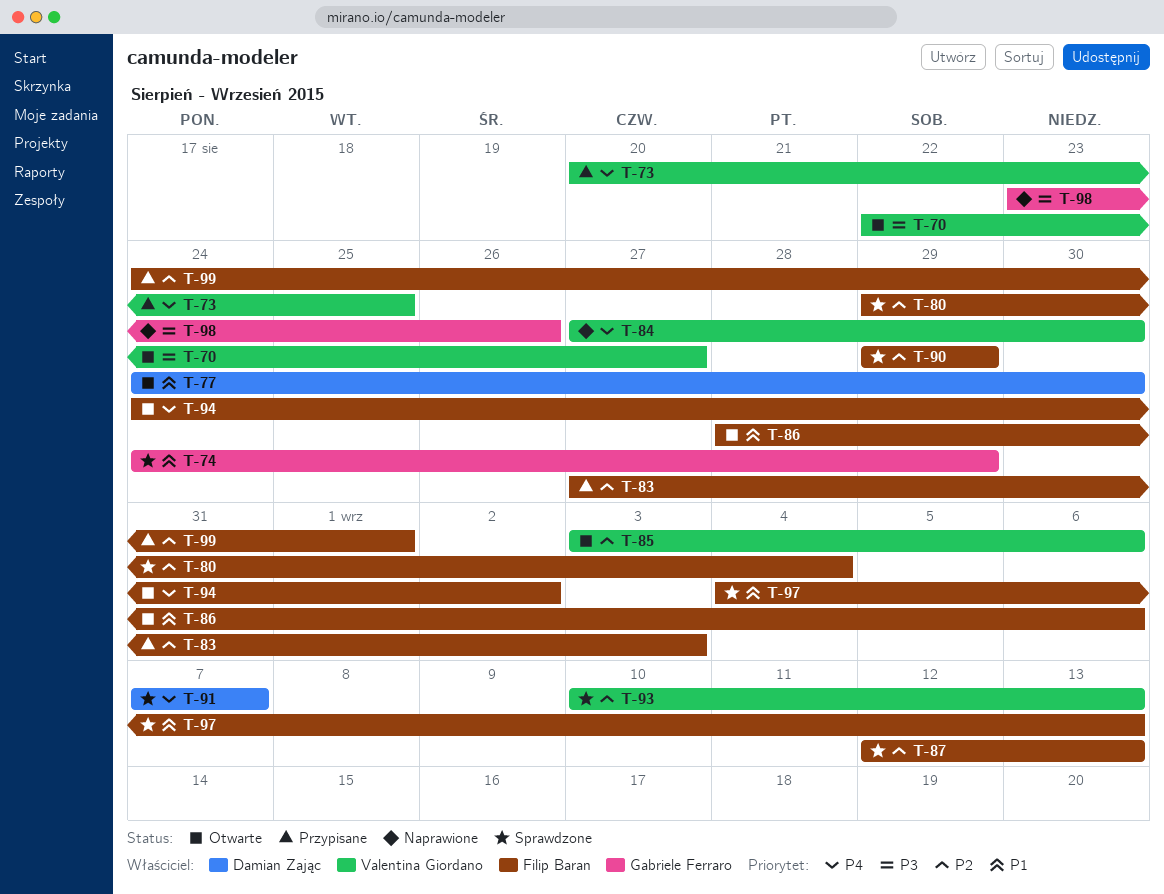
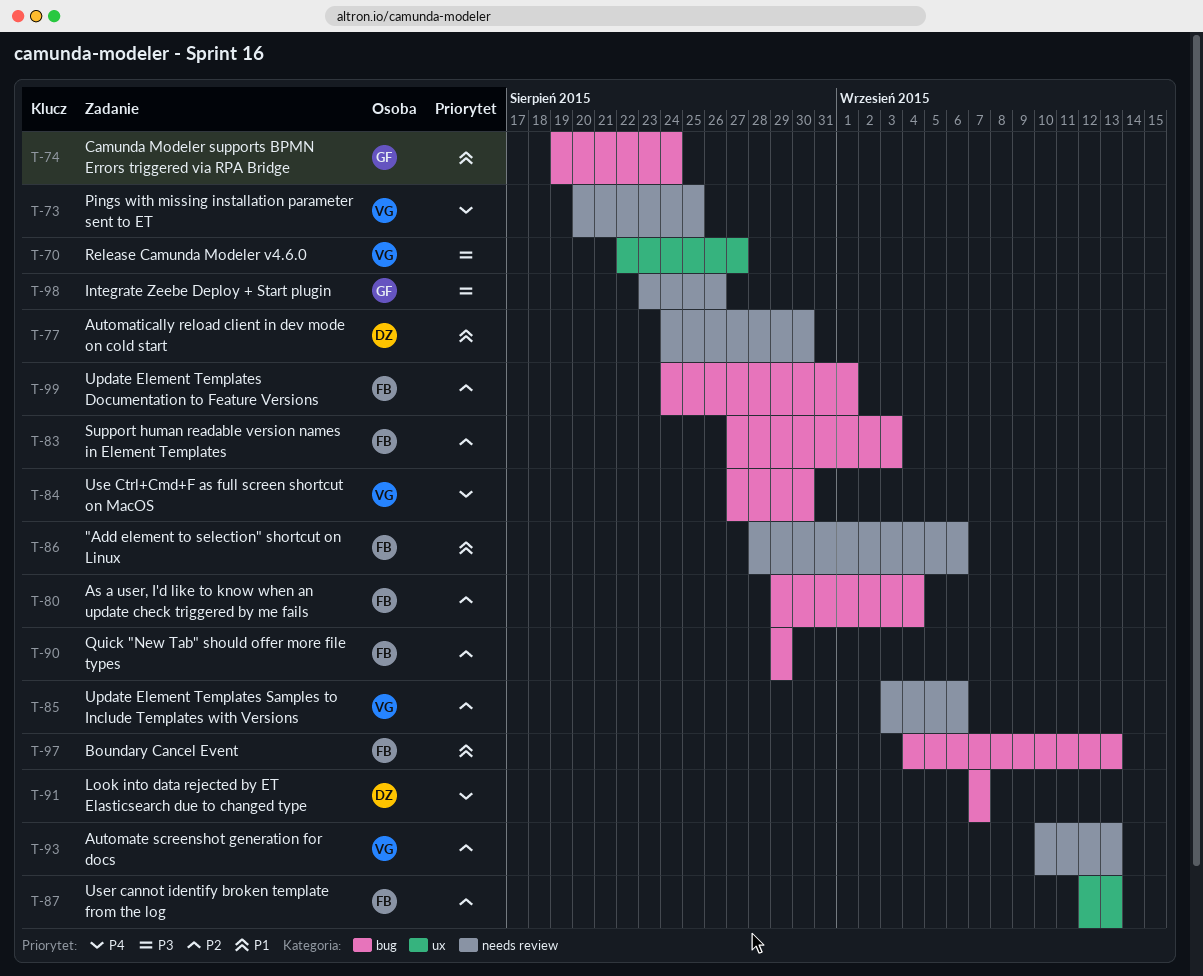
T-74, start: Aug 24 -> Aug 19
T-74, due: Aug 29 -> Aug 24
T-94: present -> none

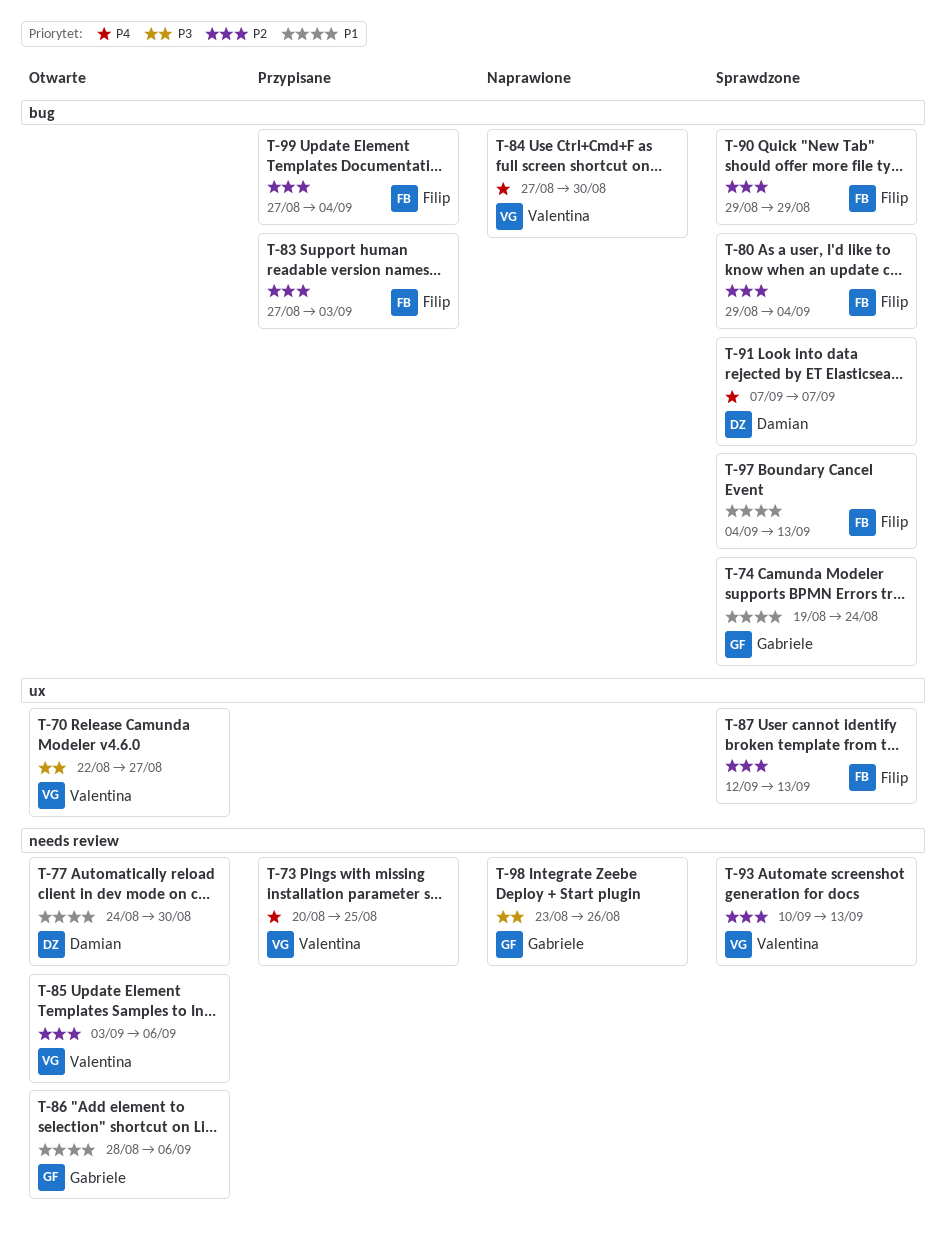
T-86, owner: Filip -> Gabriele
T-99, start: Aug 24 -> Aug 27
T-99, due: Sep 1 -> Sep 4

